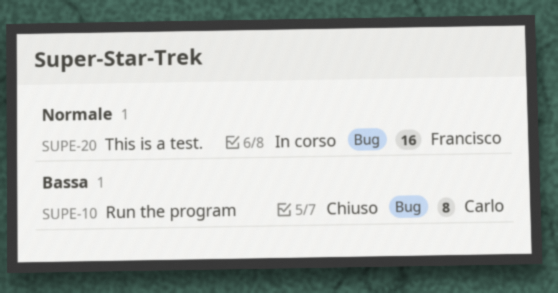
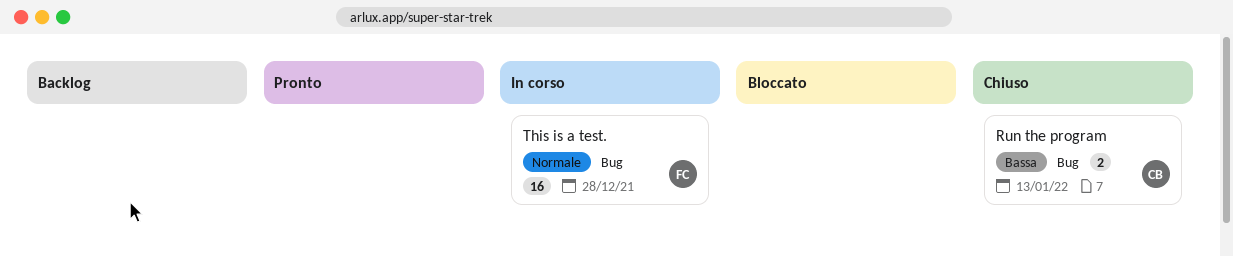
Run the program, estimate: 8 -> 2

